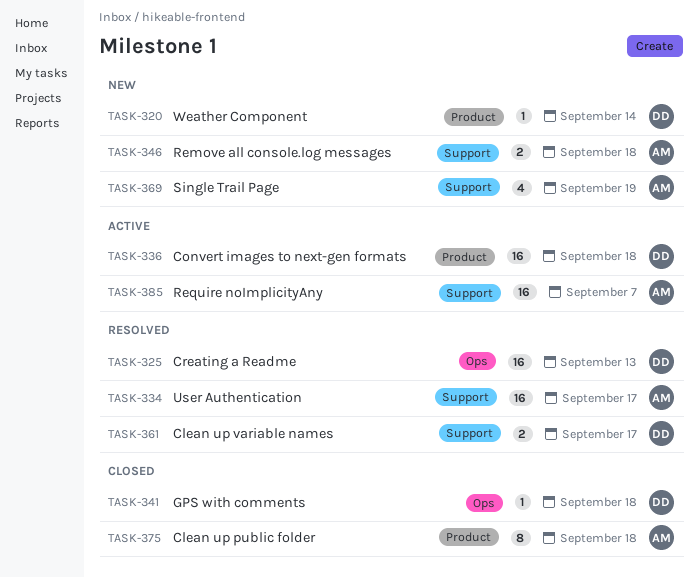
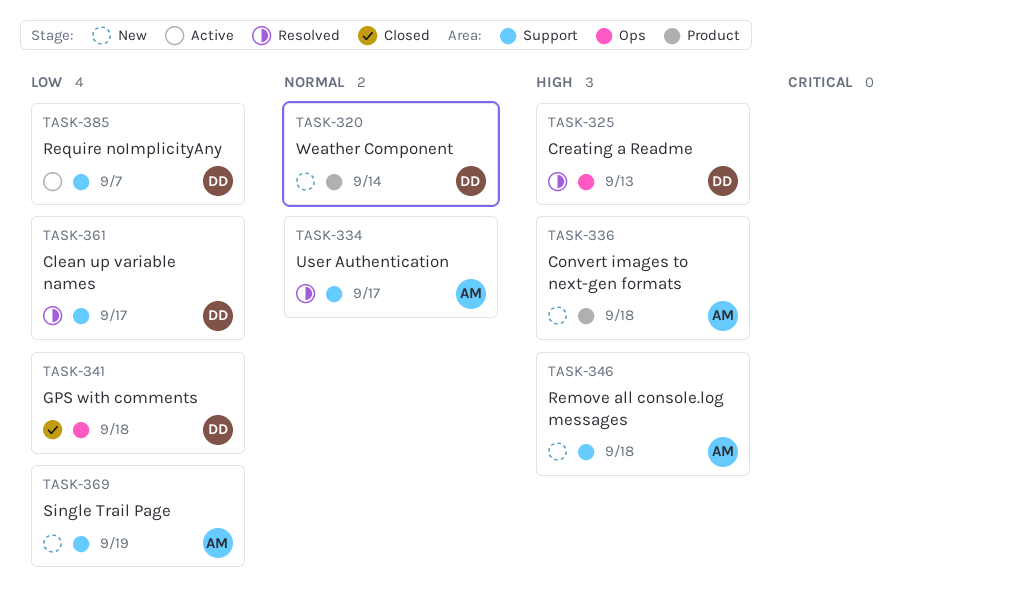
TASK-336, status: Active -> New
TASK-336, owner: DD -> AM
TASK-375: present -> none
TASK-385, owner: AM -> DD

